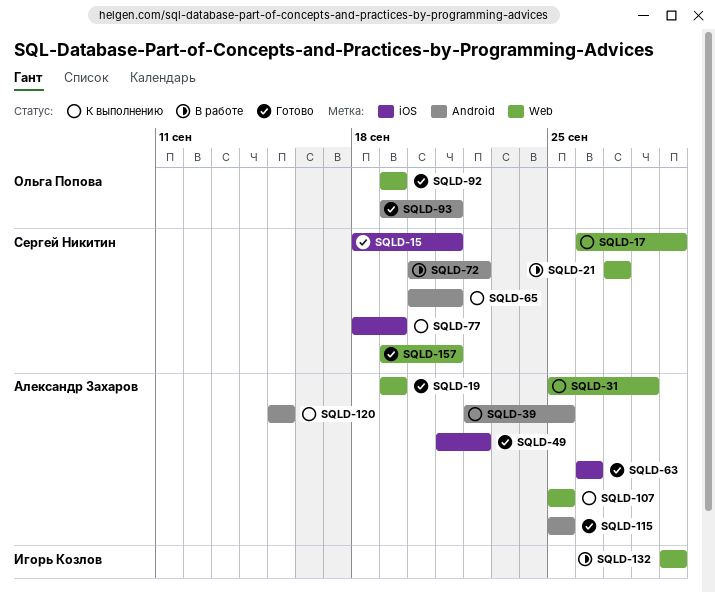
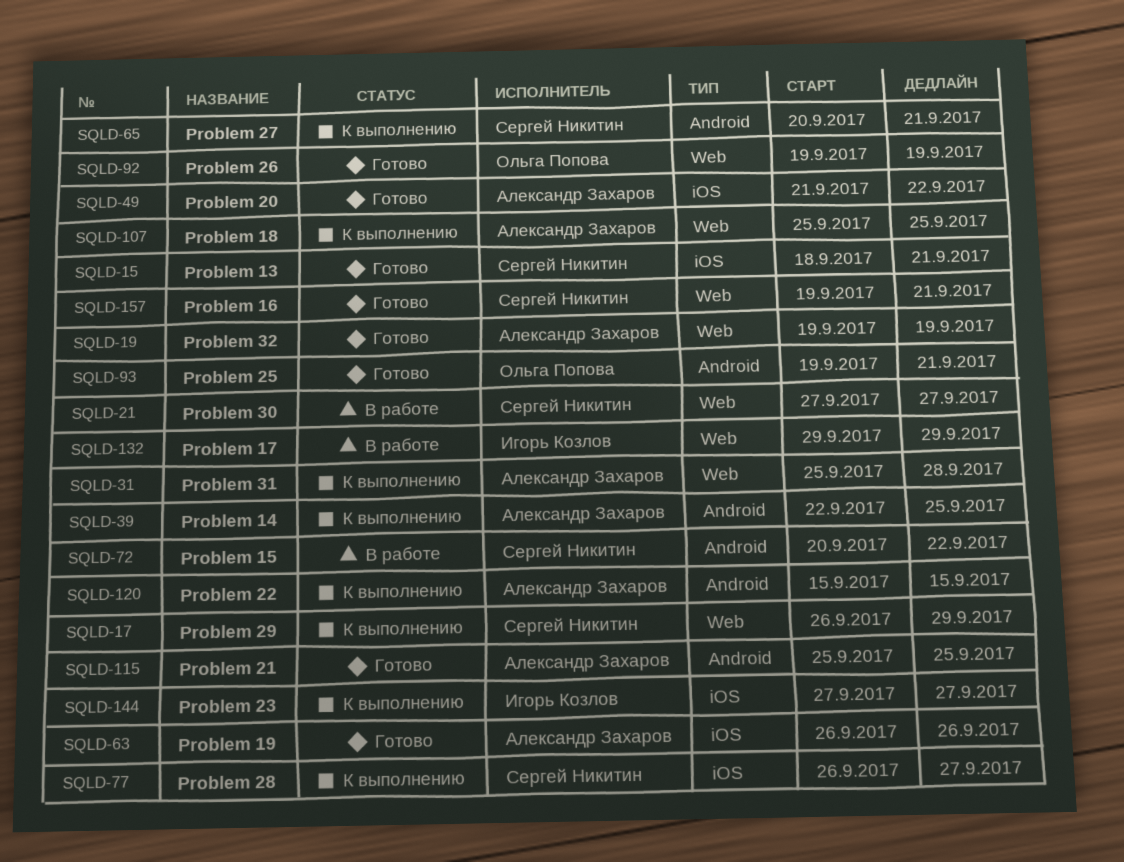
SQLD-77, start: Sep 18 -> Sep 26
SQLD-77, due: Sep 19 -> Sep 27
SQLD-144: none -> present

